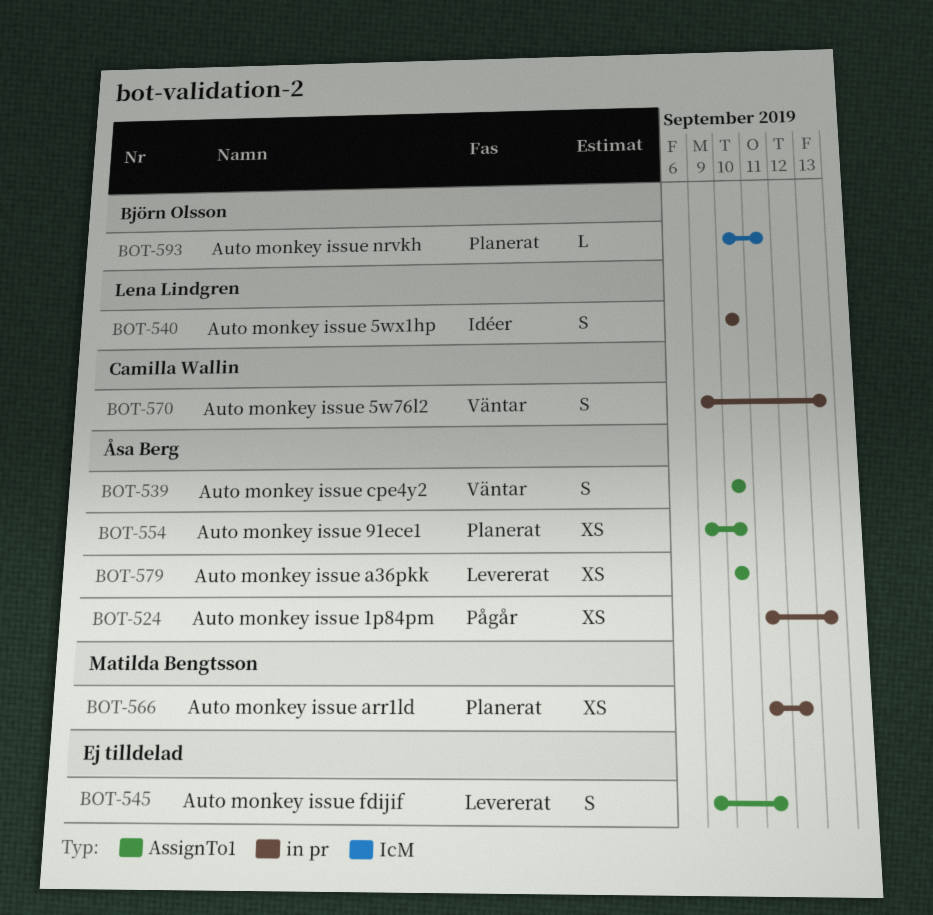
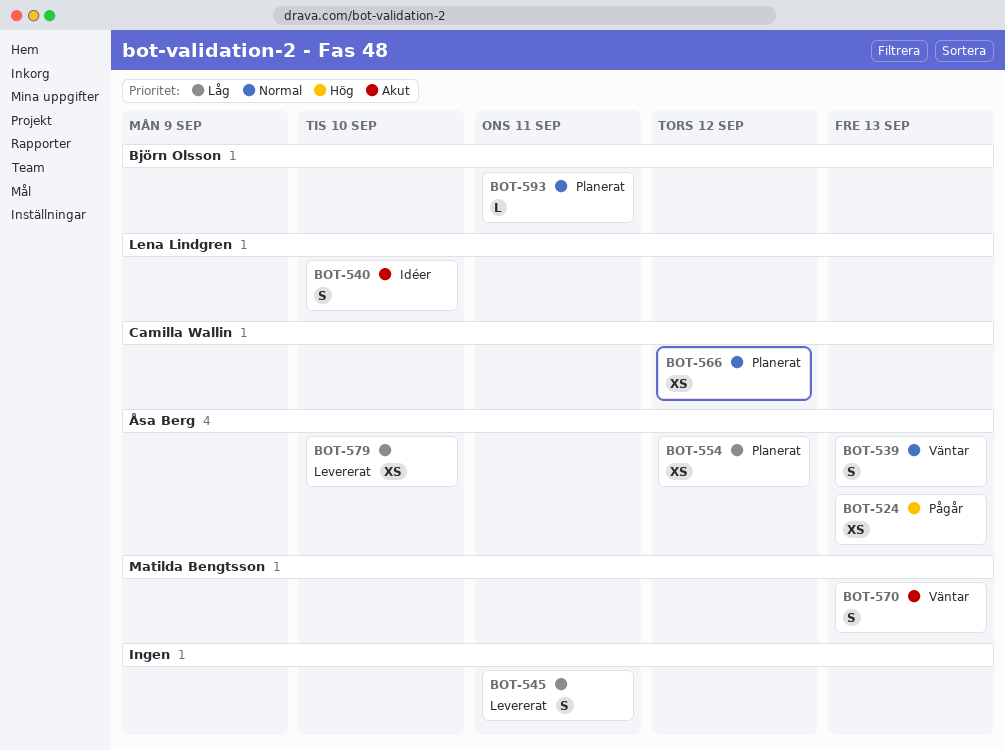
BOT-539, due: Sep 10 -> Sep 13
BOT-554, due: Sep 10 -> Sep 12
BOT-566, owner: Matilda Bengtsson -> Camilla Wallin
BOT-570, owner: Camilla Wallin -> Matilda Bengtsson

